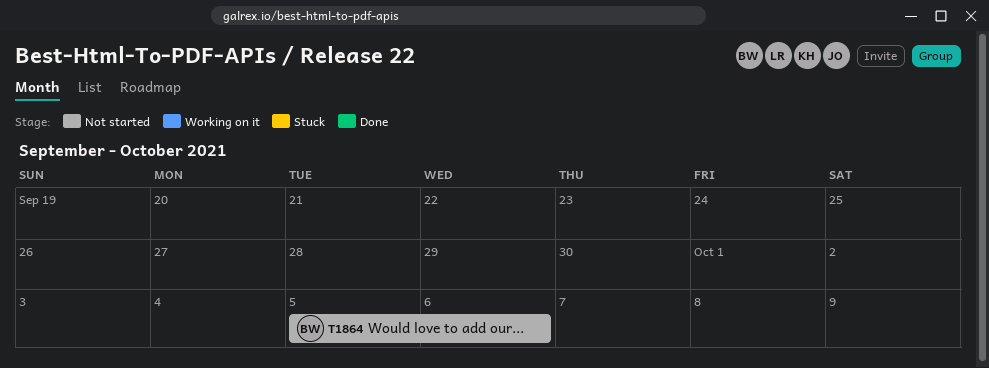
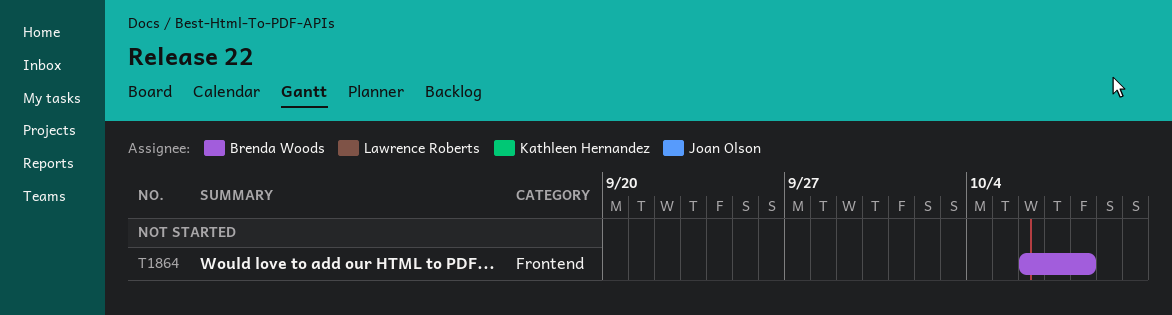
T1864, start: Oct 5 -> Oct 6
T1864, due: Oct 6 -> Oct 8

